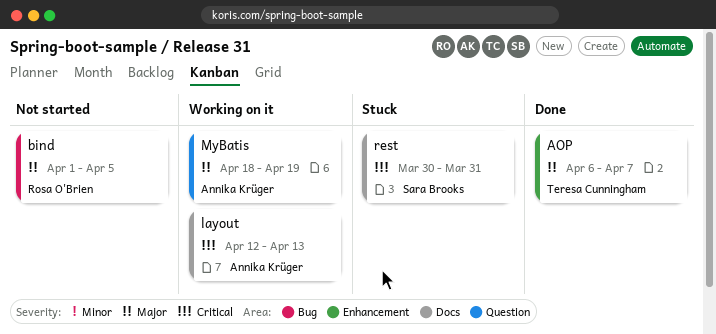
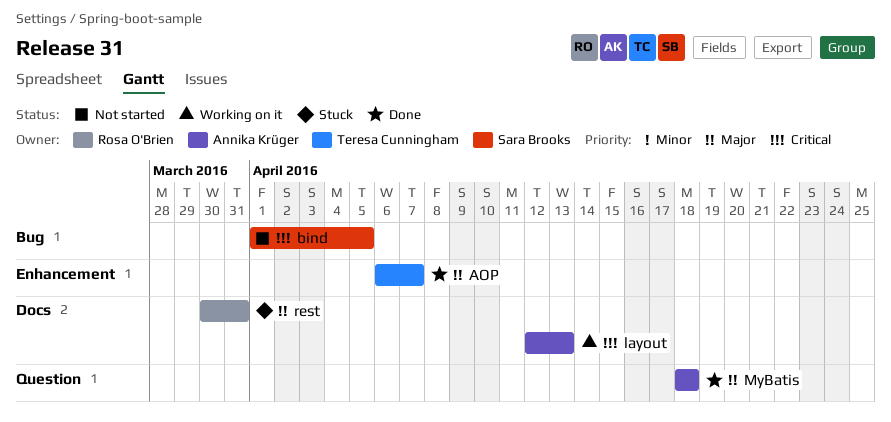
bind, owner: Rosa O'Brien -> Sara Brooks
bind, priority: Major -> Critical
MyBatis, status: Working on it -> Done
MyBatis, due: Apr 19 -> Apr 18
rest, owner: Sara Brooks -> Rosa O'Brien
rest, priority: Critical -> Major

